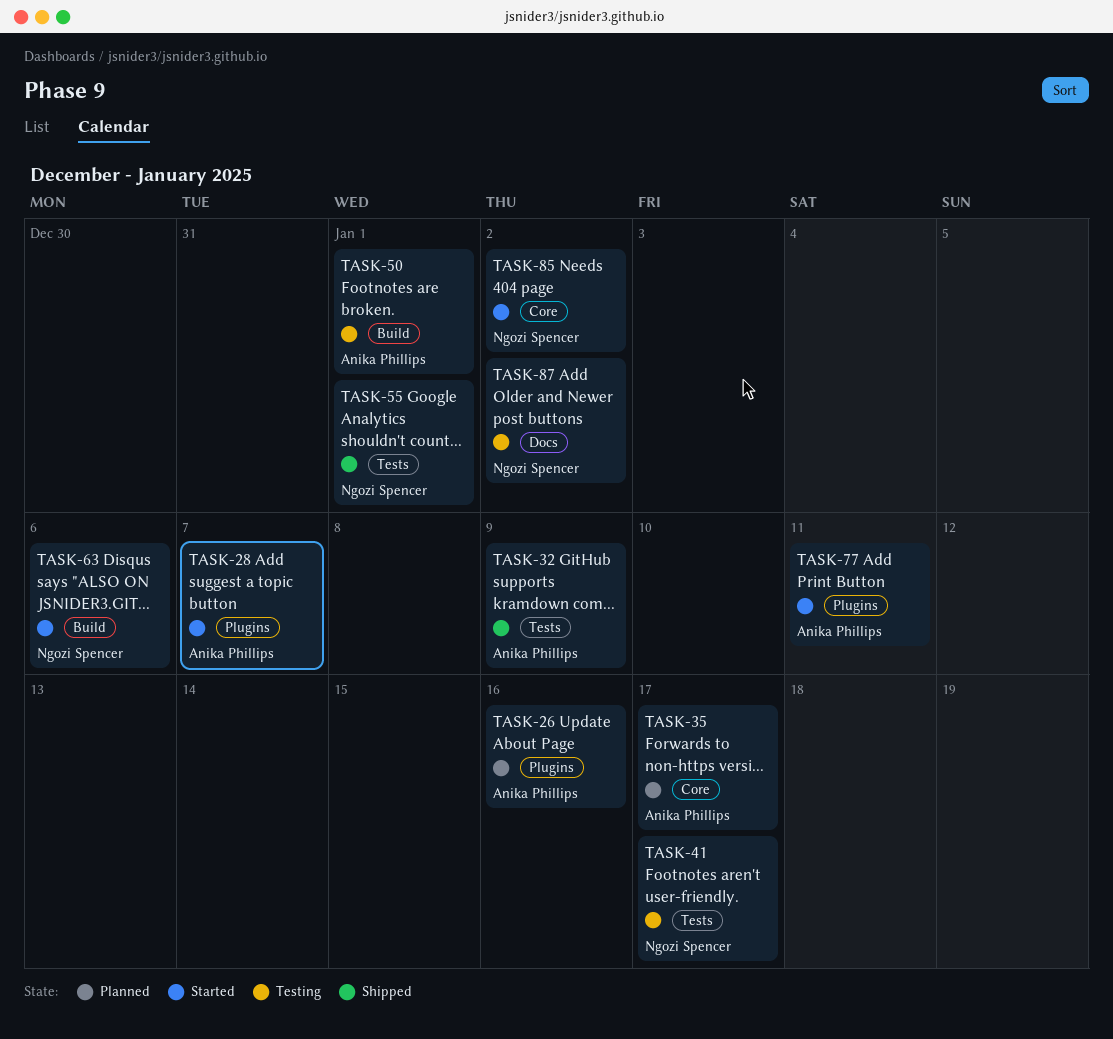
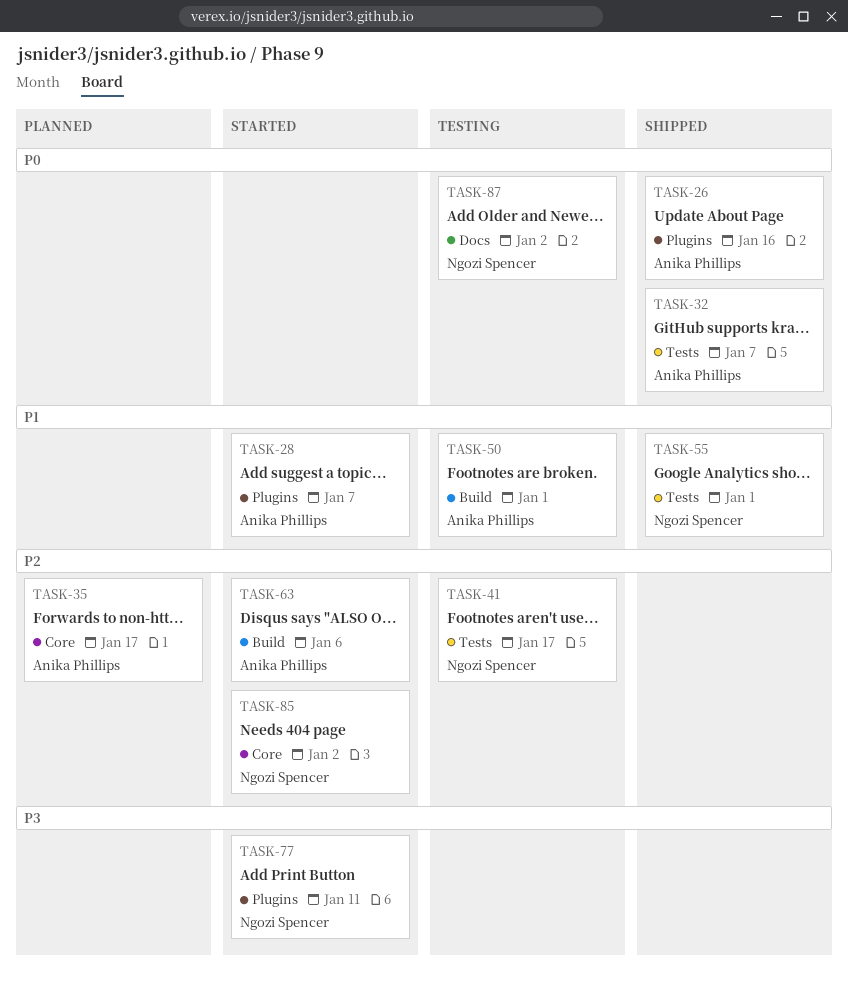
TASK-26, status: Planned -> Shipped
TASK-32, due: Jan 9 -> Jan 7
TASK-63, owner: Ngozi Spencer -> Anika Phillips
TASK-77, owner: Anika Phillips -> Ngozi Spencer

